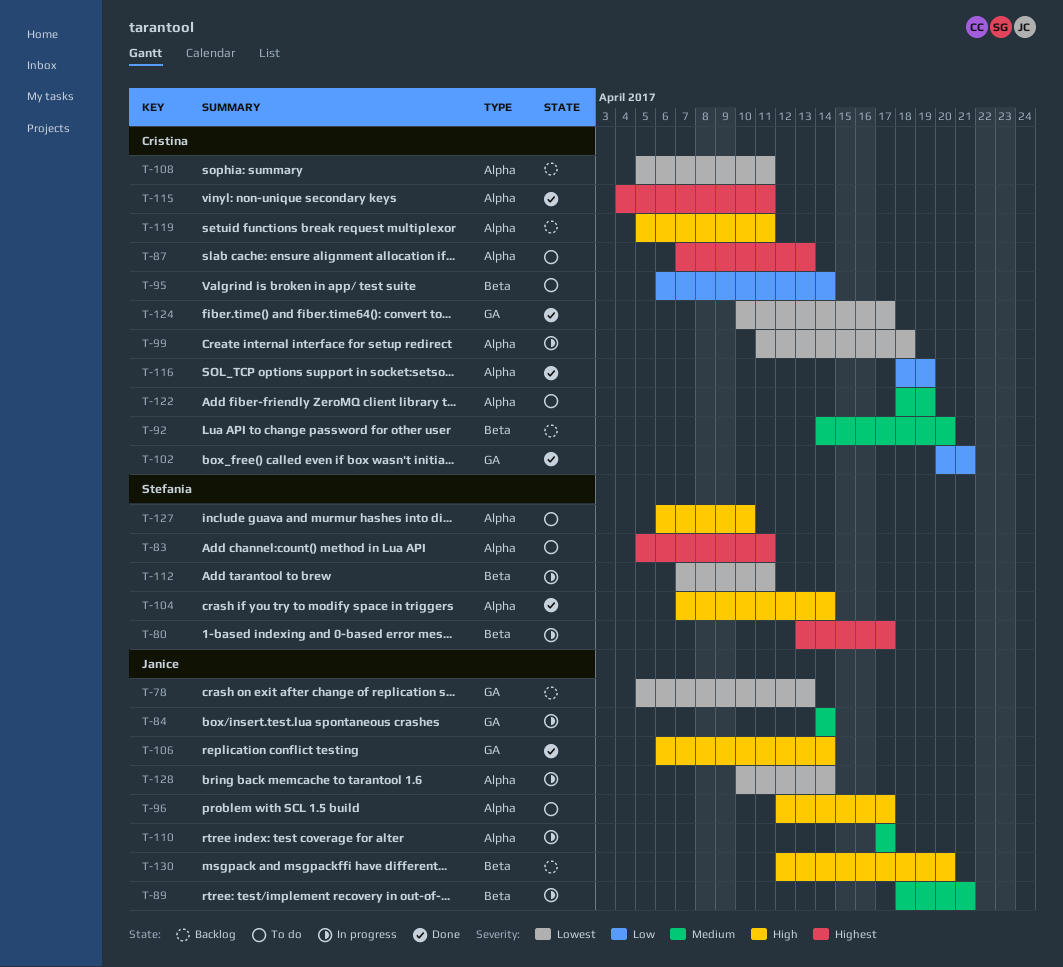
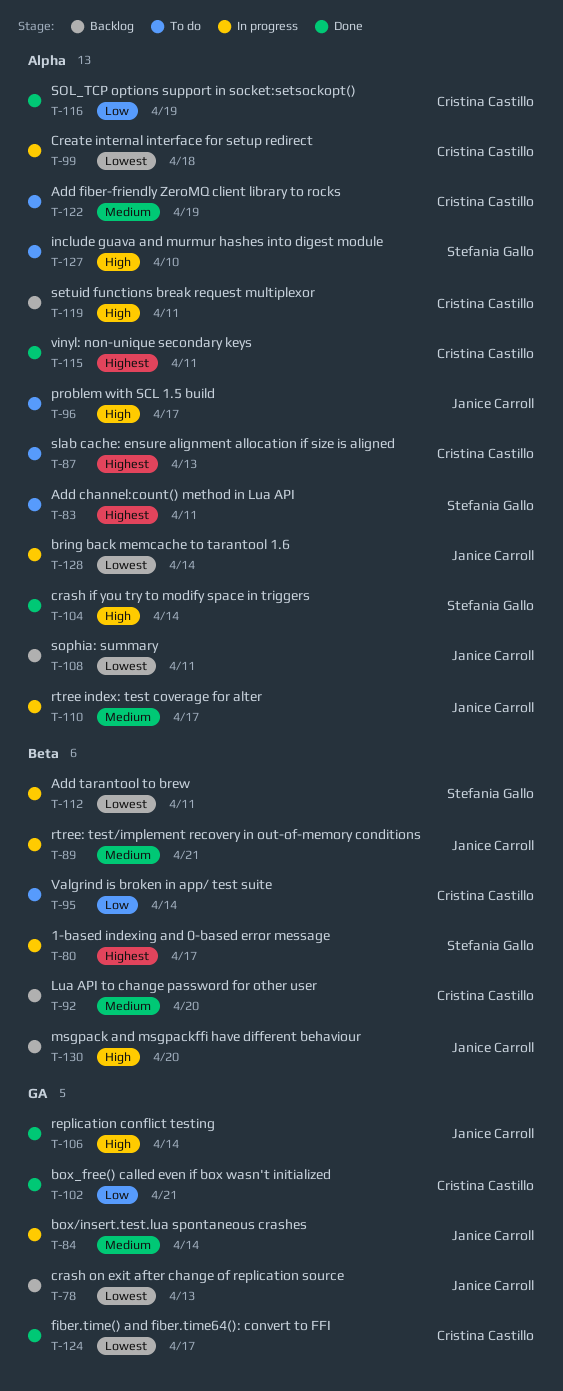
T-108, owner: Cristina Castillo -> Janice Carroll

